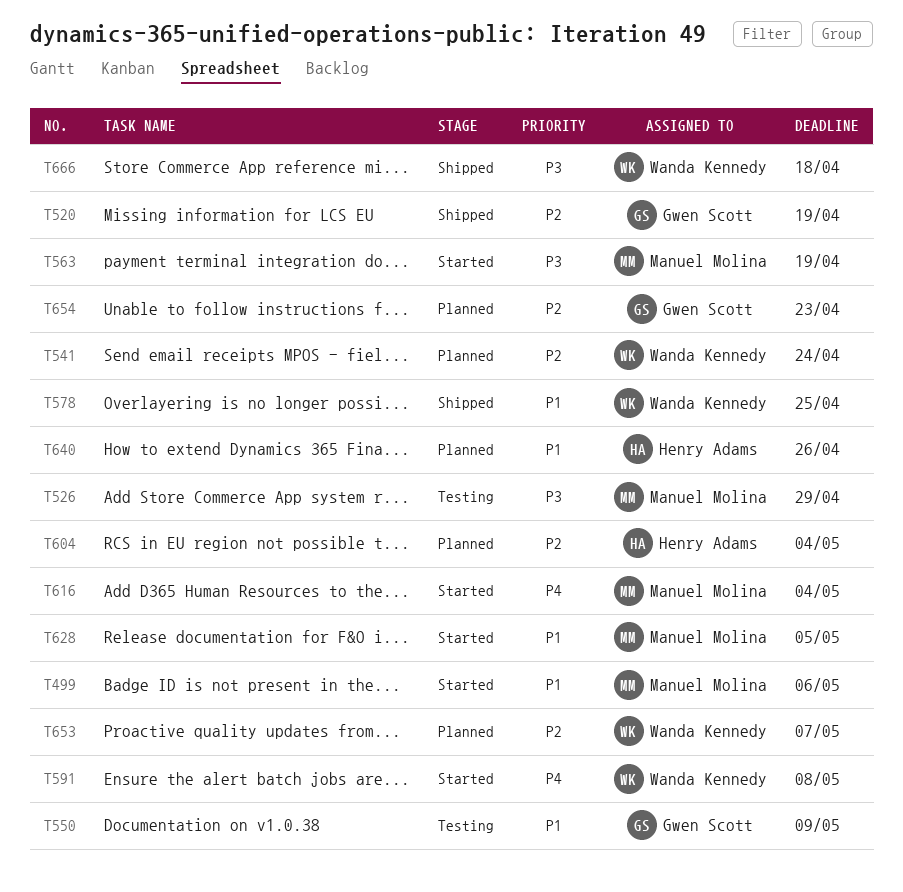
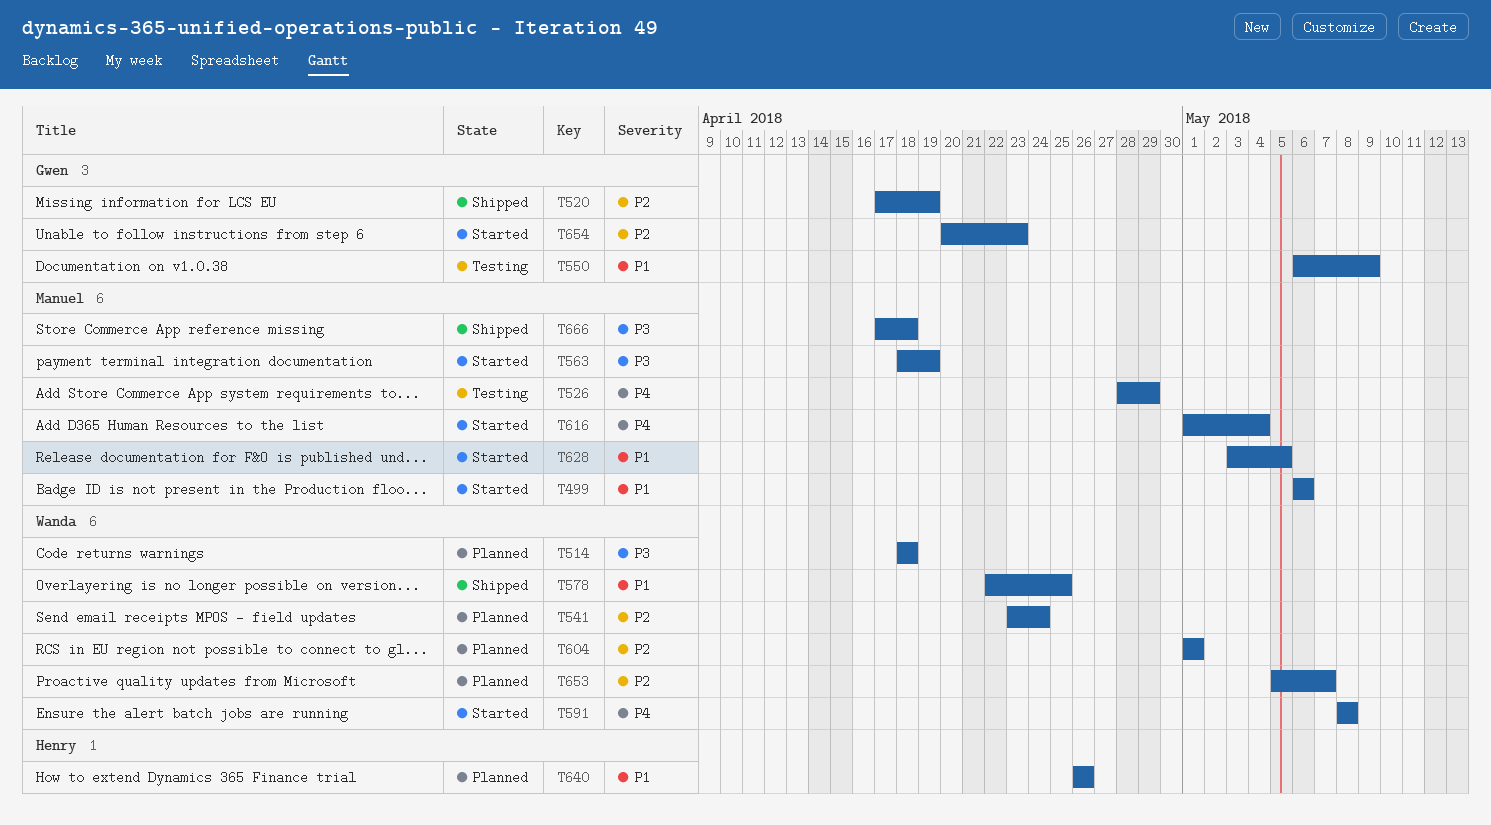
T514: none -> present
T526, priority: P3 -> P4
T604, owner: Henry Adams -> Wanda Kennedy
T604, due: May 4 -> May 1
T654, status: Planned -> Started
T666, owner: Wanda Kennedy -> Manuel Molina

